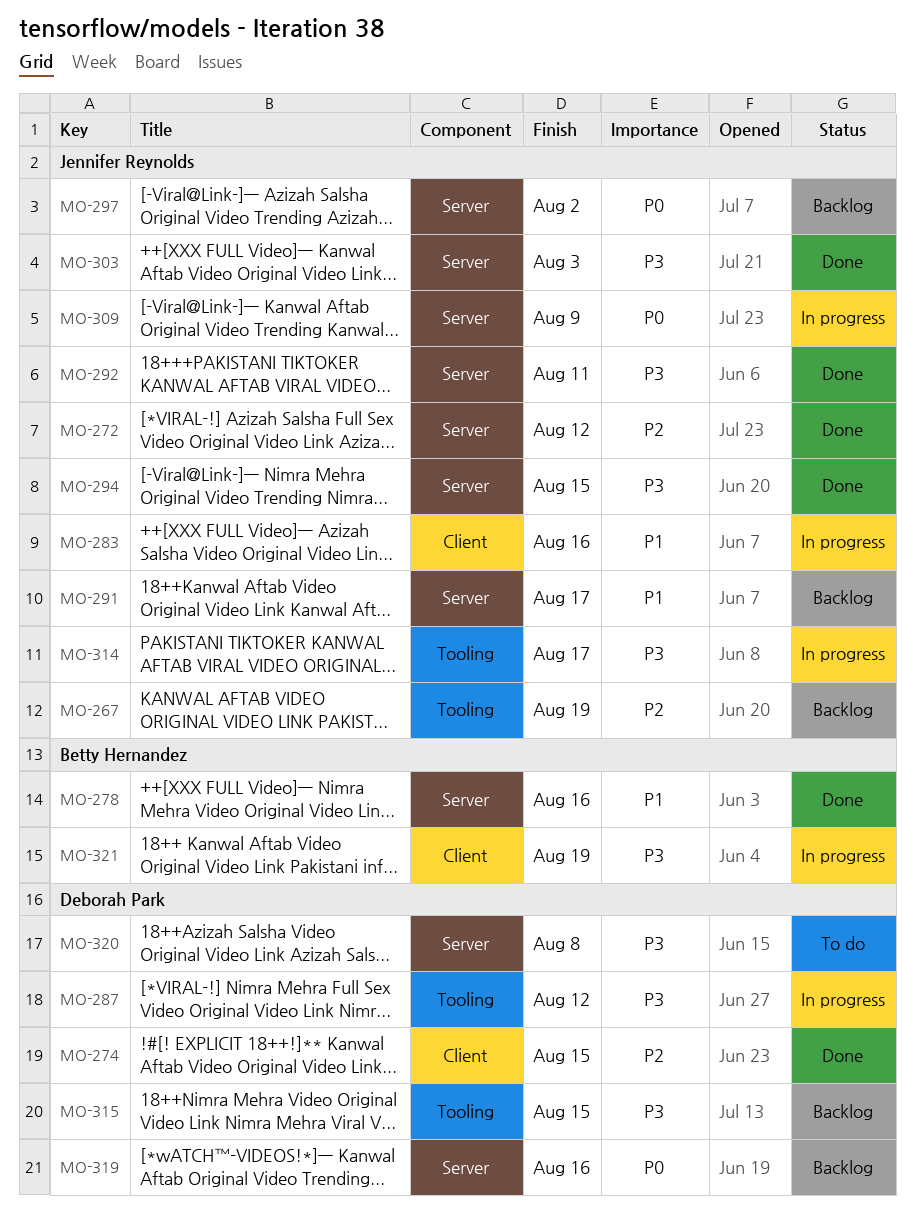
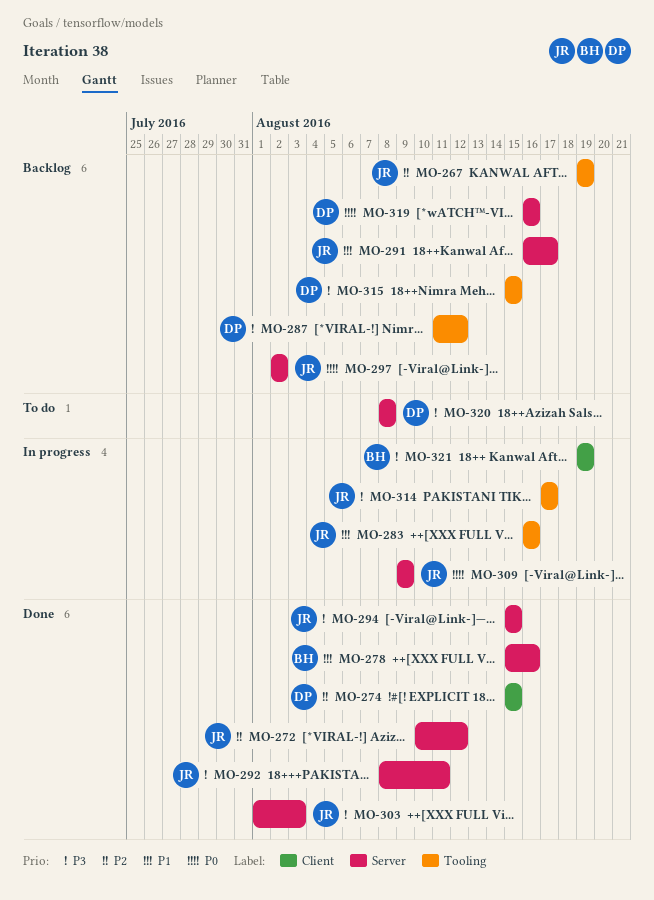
MO-283, label: Client -> Tooling
MO-287, status: In progress -> Backlog

